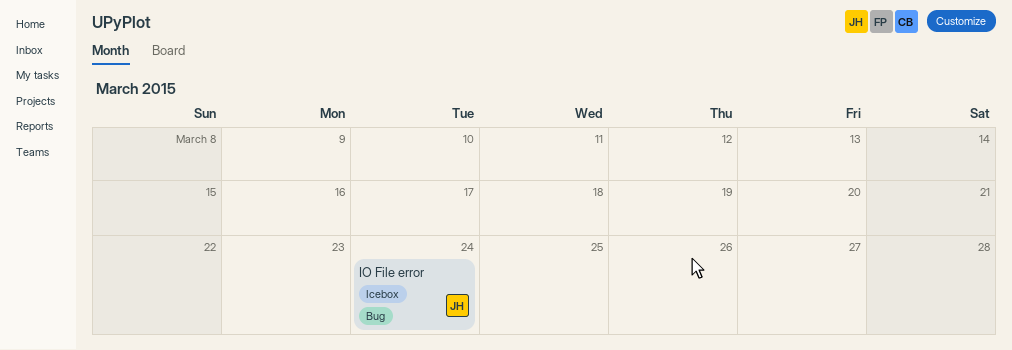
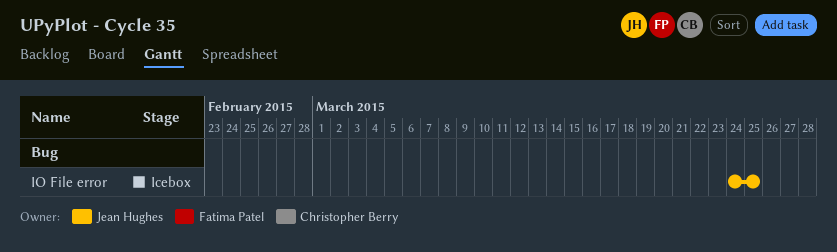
IO File error, due: Mar 24 -> Mar 25

